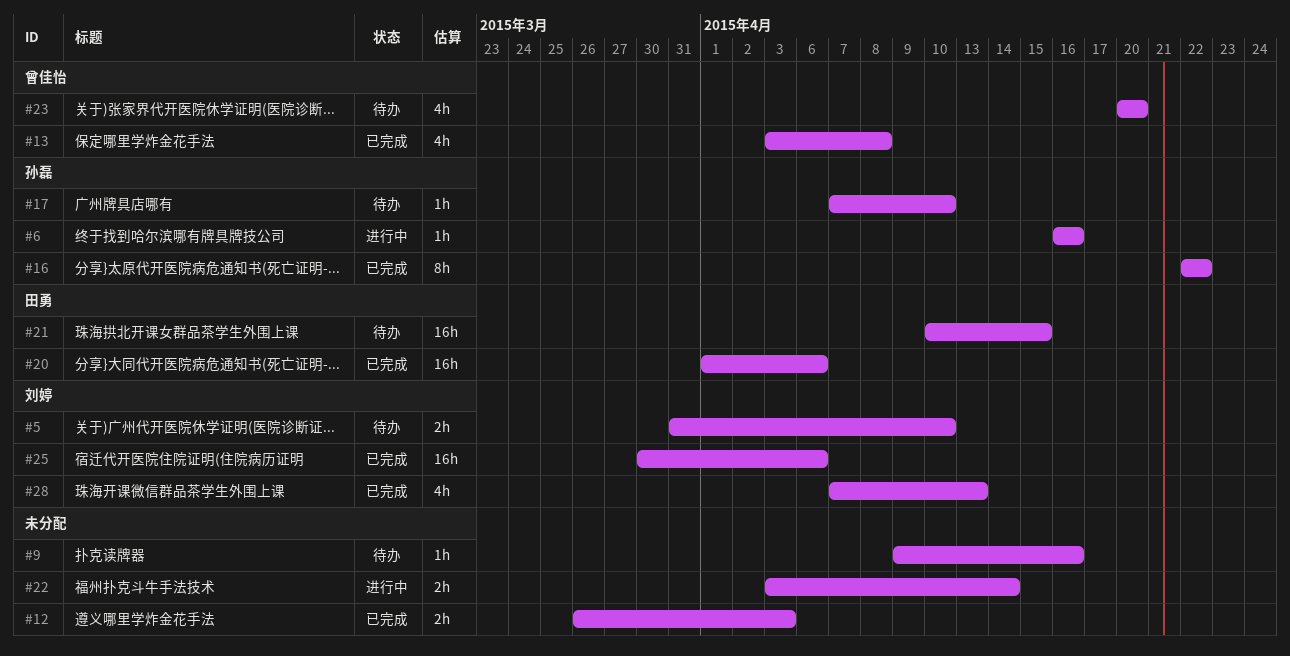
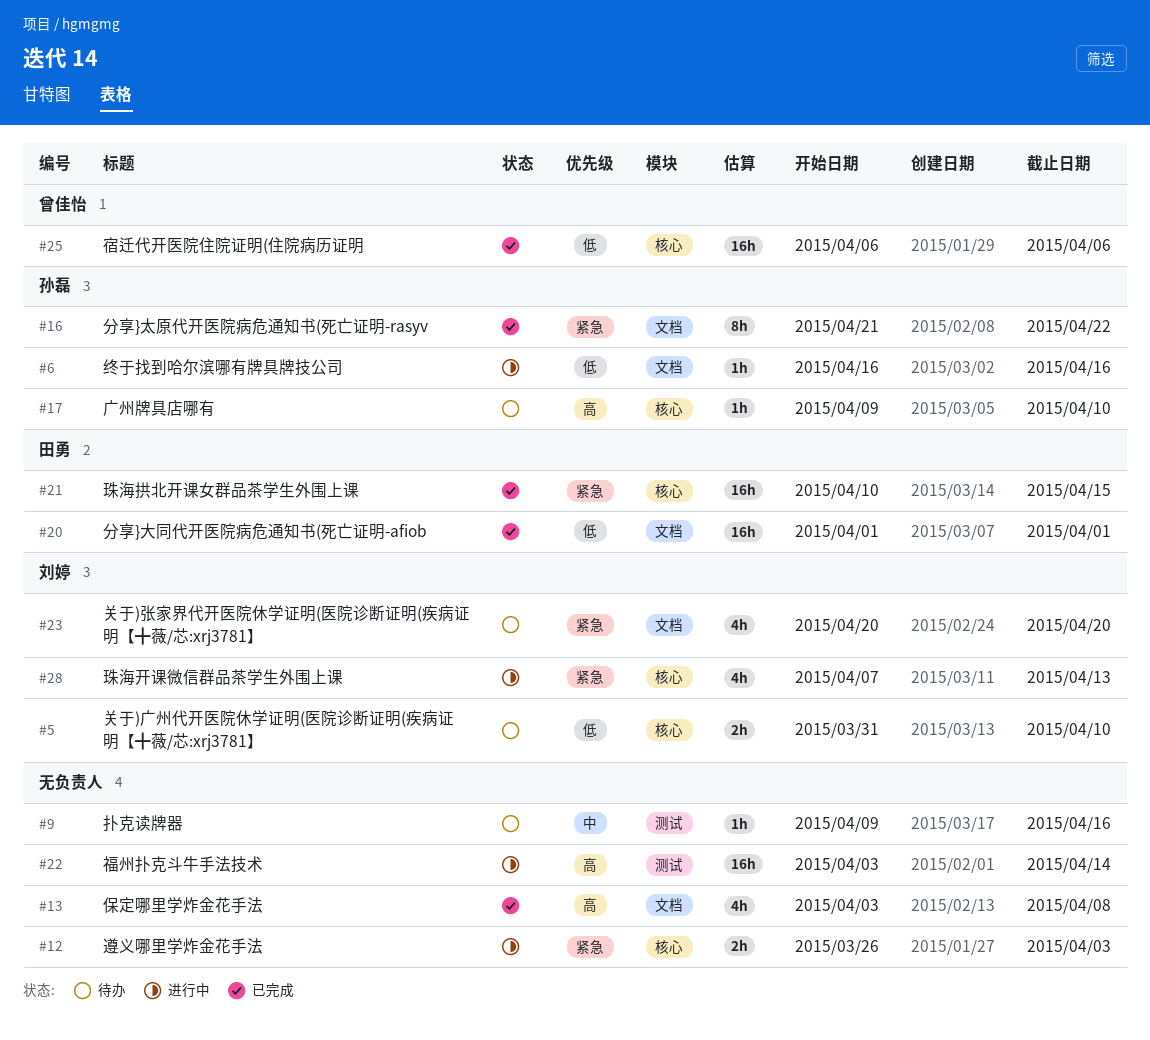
#12, status: 已完成 -> 进行中
#13, owner: 曾佳怡 -> none
#16, start: Apr 22 -> Apr 21
#17, start: Apr 7 -> Apr 9
#20, due: Apr 6 -> Apr 1
#21, status: 待办 -> 已完成
#22, estimate: 2h -> 16h
#23, owner: 曾佳怡 -> 刘婷
#25, owner: 刘婷 -> 曾佳怡
#25, start: Mar 30 -> Apr 6
#28, status: 已完成 -> 进行中

